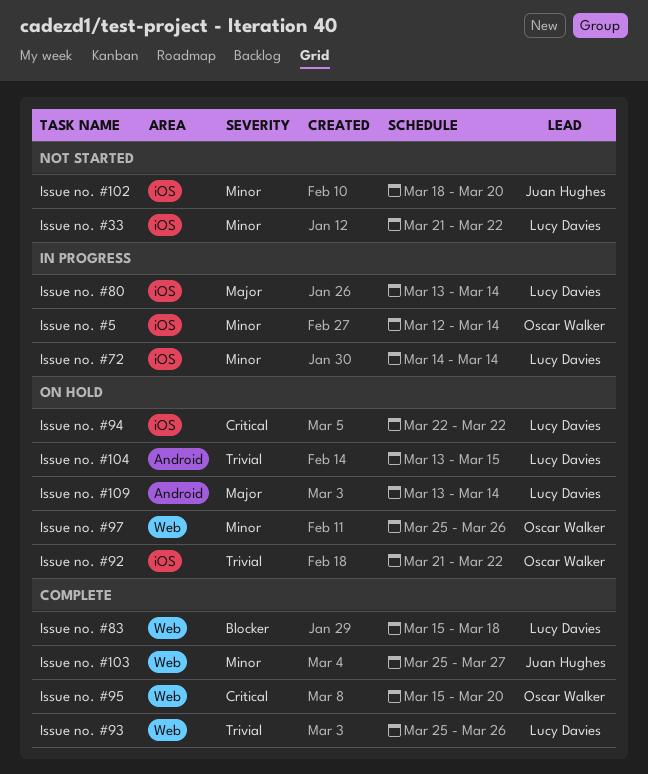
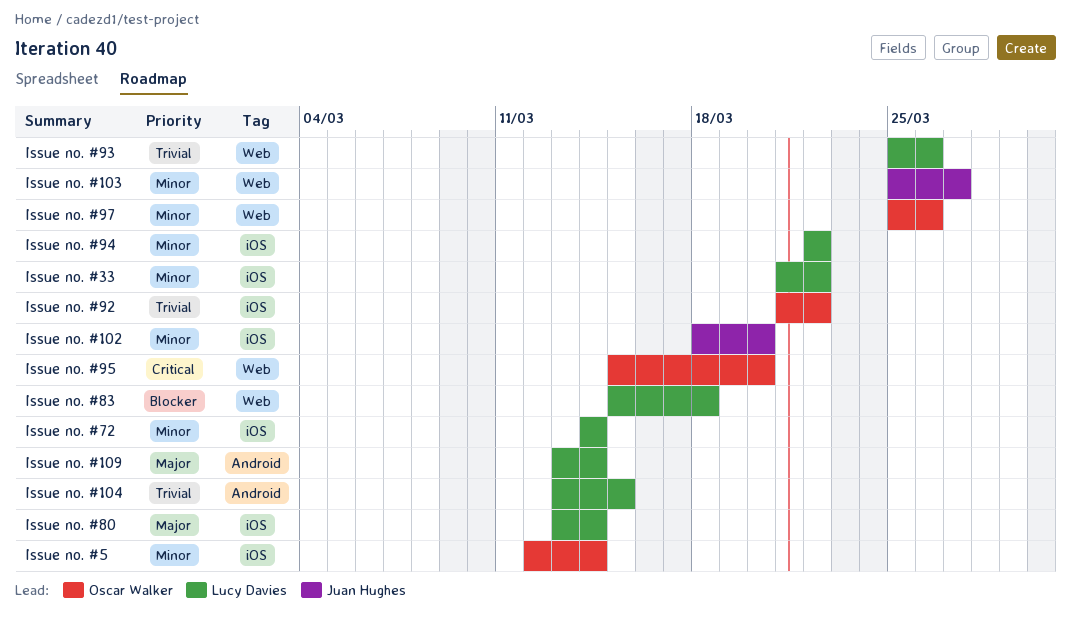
Issue no. #94, priority: Critical -> Minor

